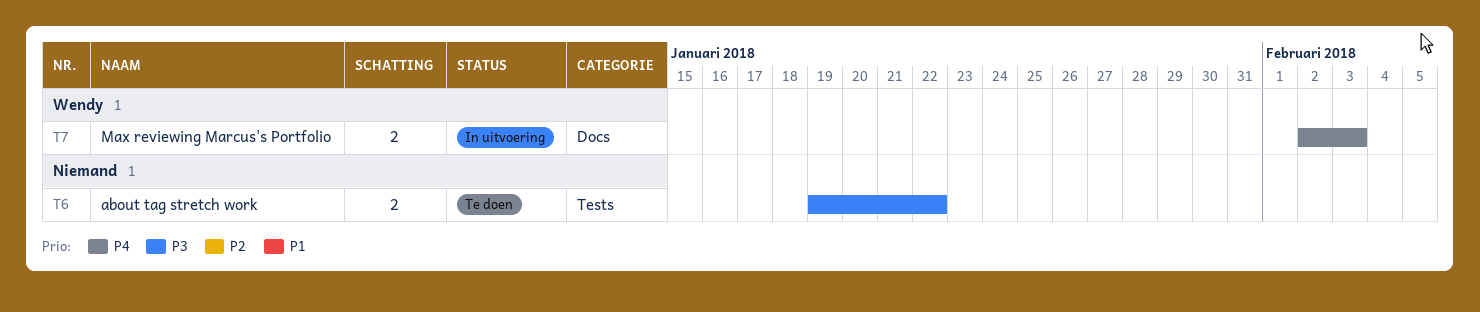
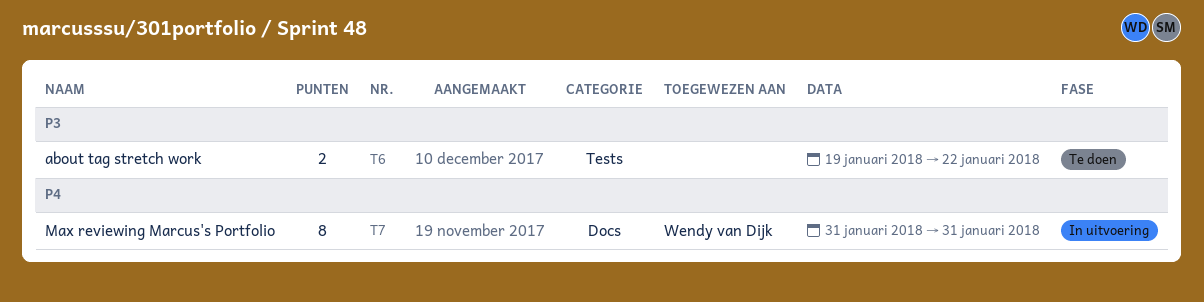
T7, estimate: 2 -> 8
T7, start: Feb 2 -> Jan 31
T7, due: Feb 3 -> Jan 31

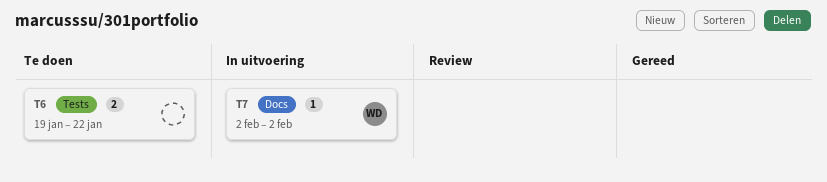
T7, estimate: 8 -> 1
T7, start: Jan 31 -> Feb 2
T7, due: Jan 31 -> Feb 2

